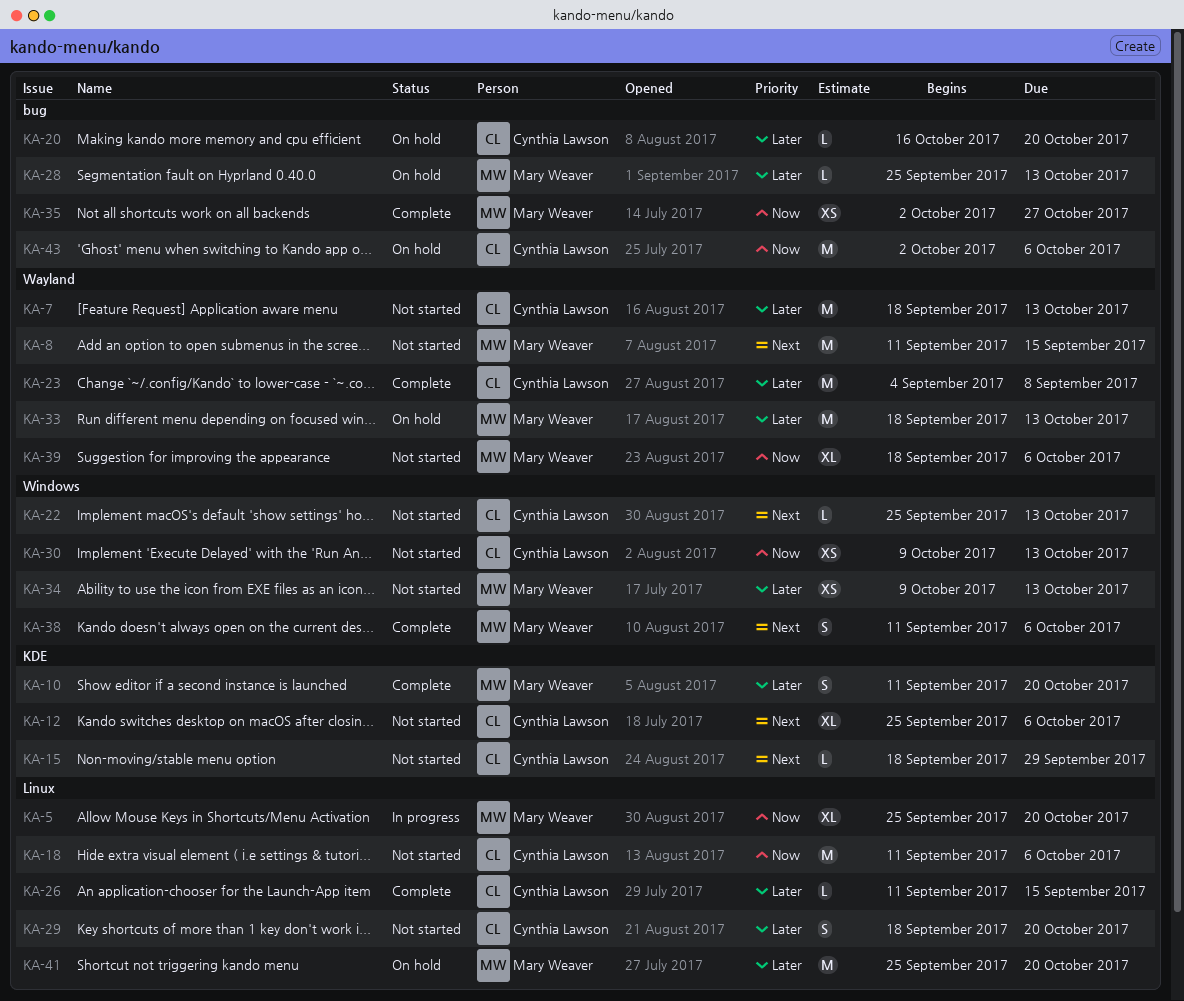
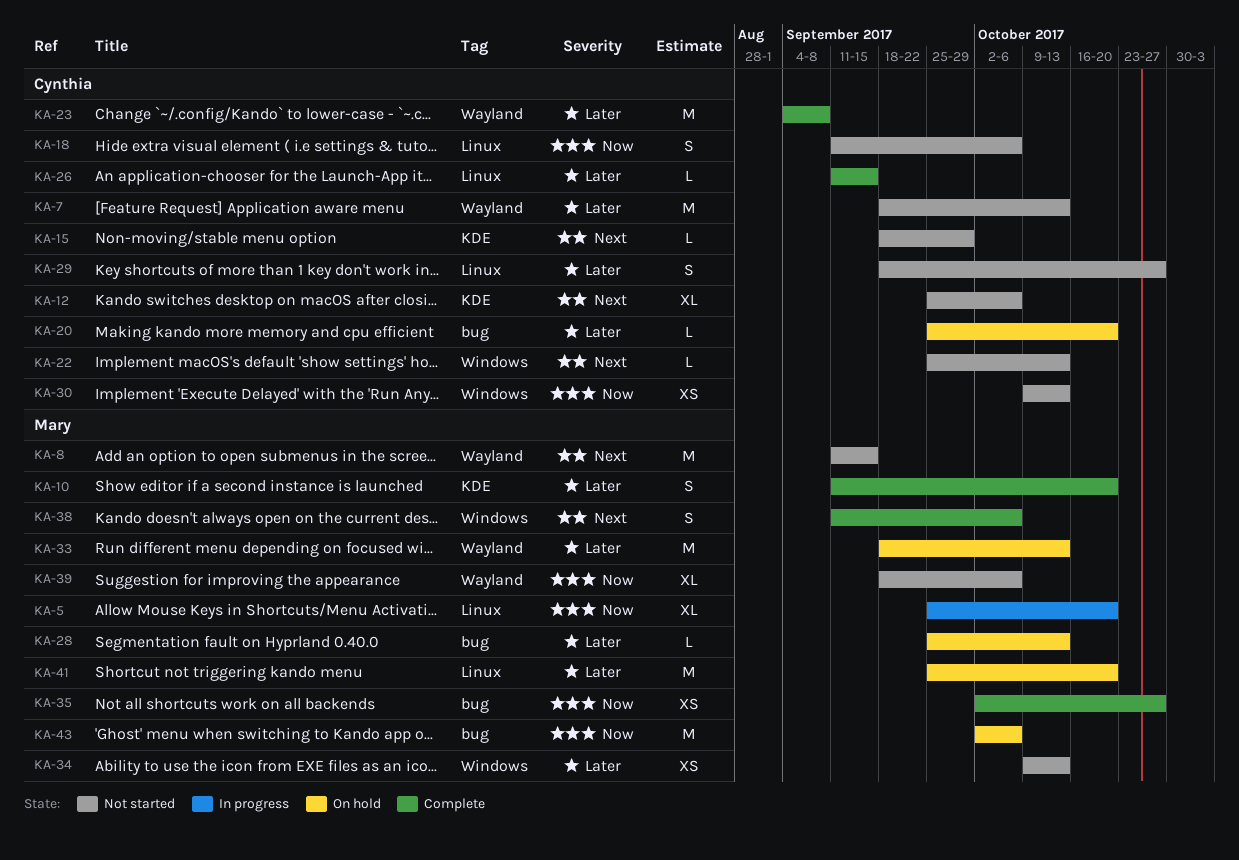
KA-18, estimate: M -> S
KA-20, start: Oct 16 -> Sep 25
KA-29, due: Oct 20 -> Oct 27
KA-43, owner: Cynthia Lawson -> Mary Weaver

